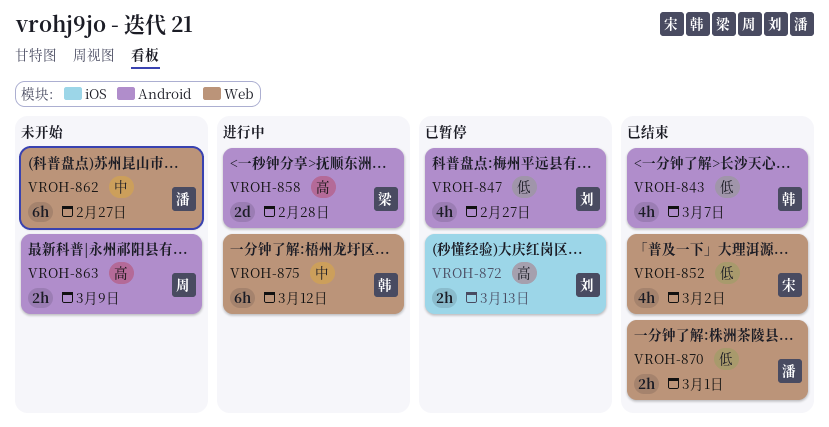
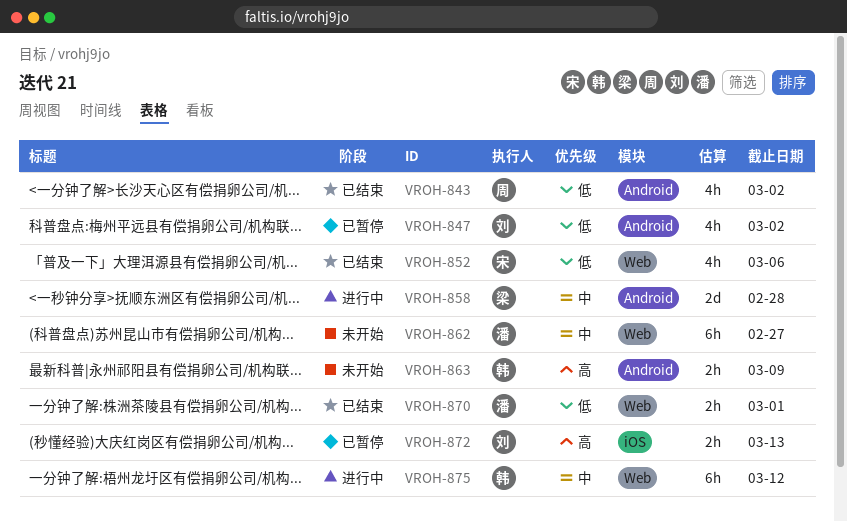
VROH-843, owner: 韩 -> 周
VROH-843, due: Mar 7 -> Mar 2
VROH-847, due: Feb 27 -> Mar 2
VROH-852, due: Mar 2 -> Mar 6
VROH-858, priority: 高 -> 中
VROH-863, owner: 周 -> 韩

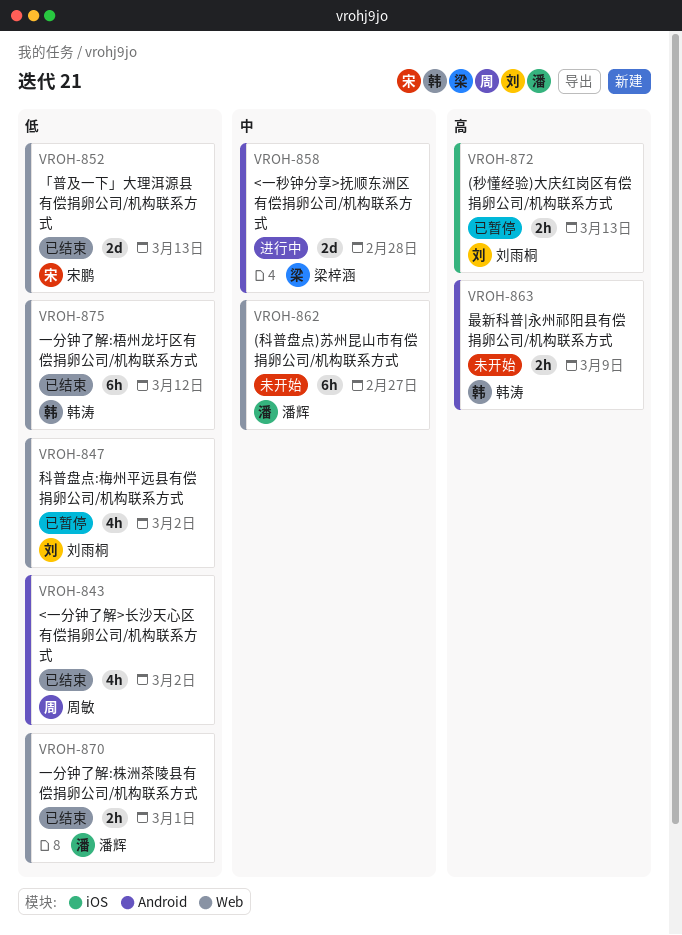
VROH-847, label: Android -> Web
VROH-852, estimate: 4h -> 2d
VROH-852, due: Mar 6 -> Mar 13
VROH-875, status: 进行中 -> 已结束
VROH-875, priority: 中 -> 低

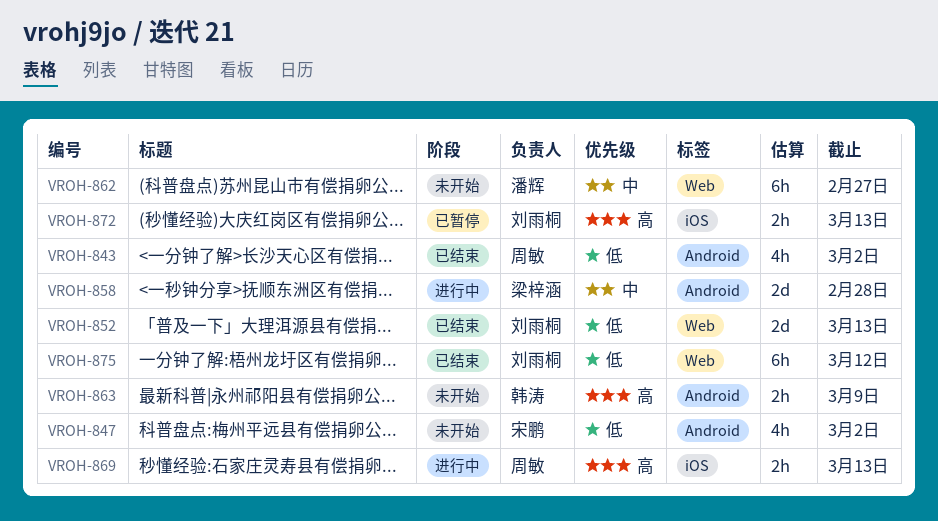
VROH-847, status: 已暂停 -> 未开始
VROH-847, owner: 刘雨桐 -> 宋鹏
VROH-847, label: Web -> Android
VROH-852, owner: 宋鹏 -> 刘雨桐
VROH-869: none -> present
VROH-870: present -> none
VROH-875, owner: 韩涛 -> 刘雨桐

